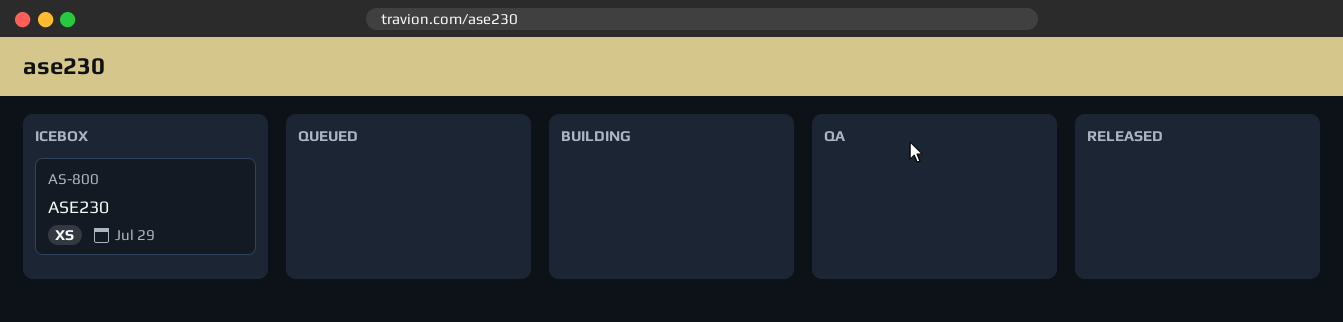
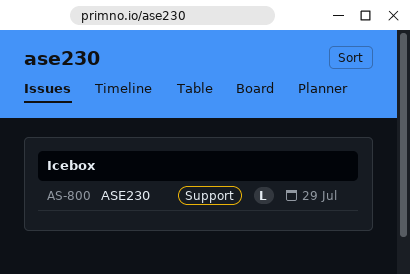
AS-800, estimate: XS -> L

